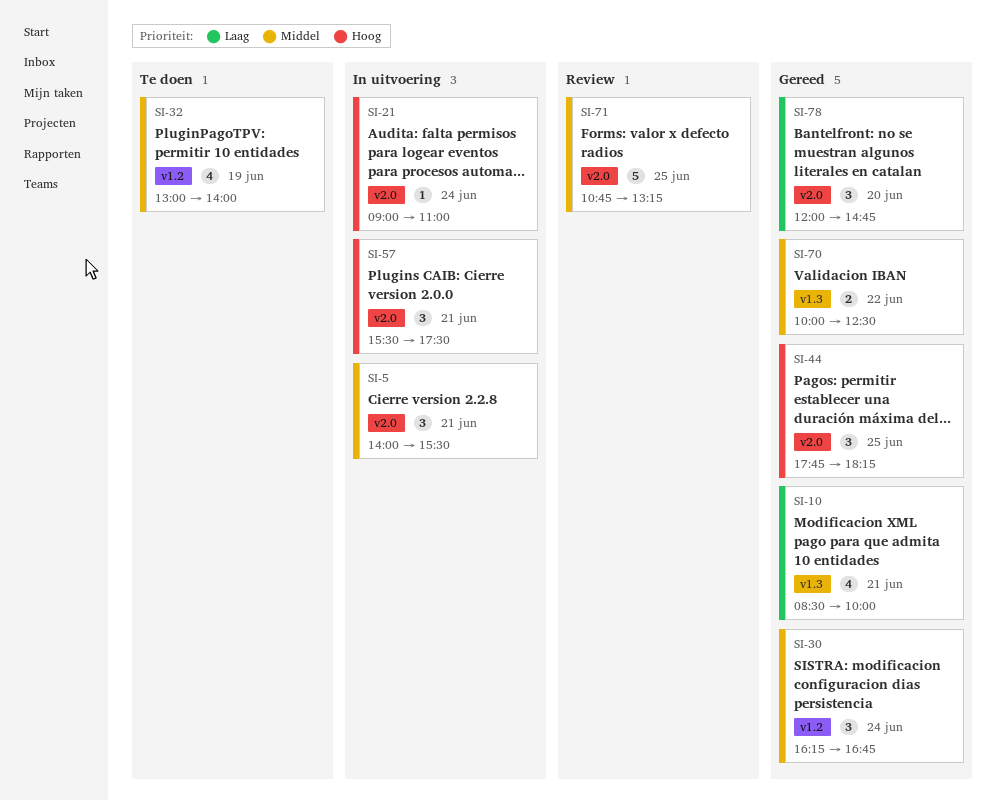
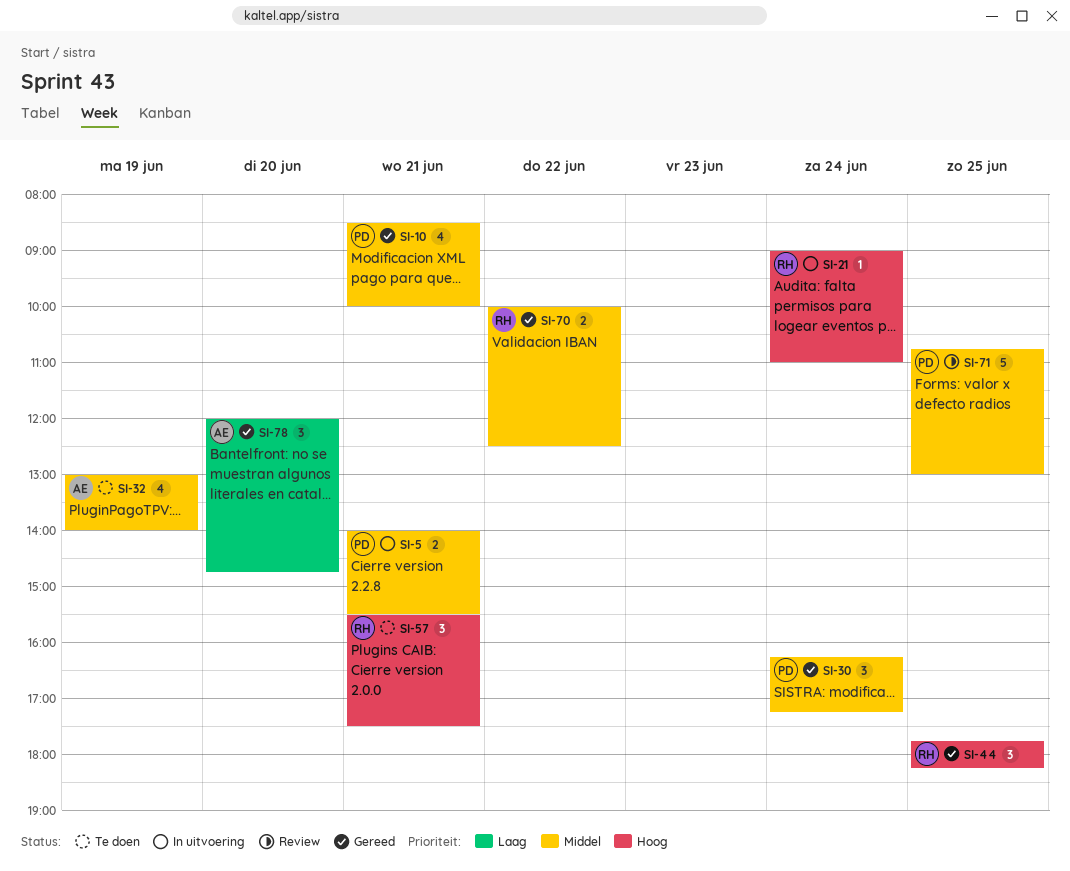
SI-5, estimate: 3 -> 2
SI-10, priority: Laag -> Middel
SI-30, ends: 16:45 -> 17:15
SI-57, status: In uitvoering -> Te doen
SI-71, ends: 13:15 -> 13:00

